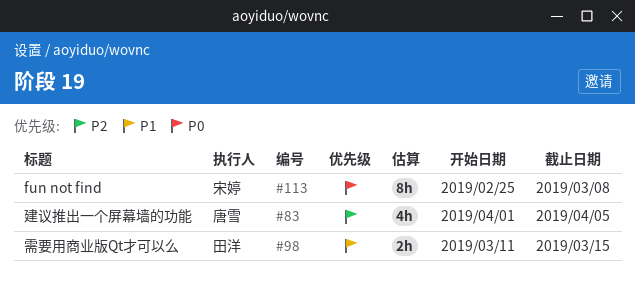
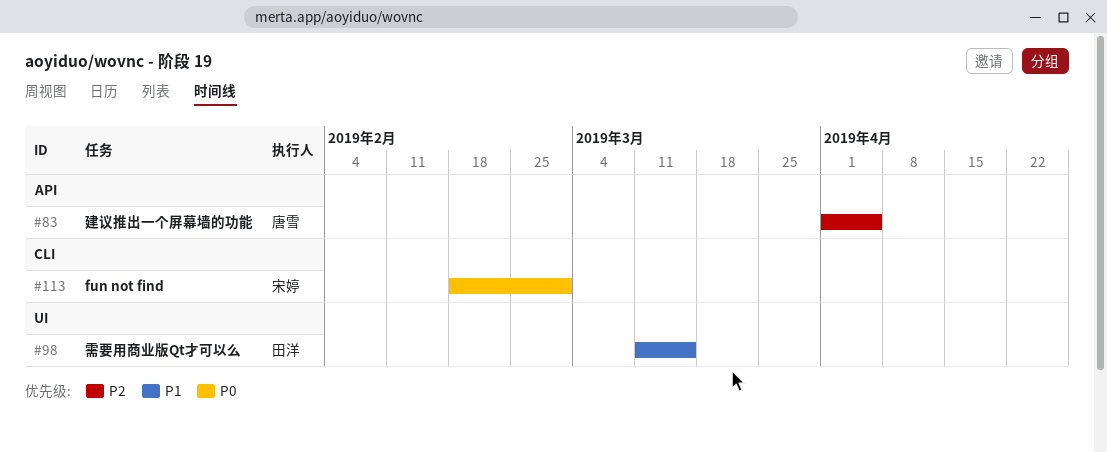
#113, start: Feb 25 -> Feb 18
#113, due: Mar 8 -> Mar 1

